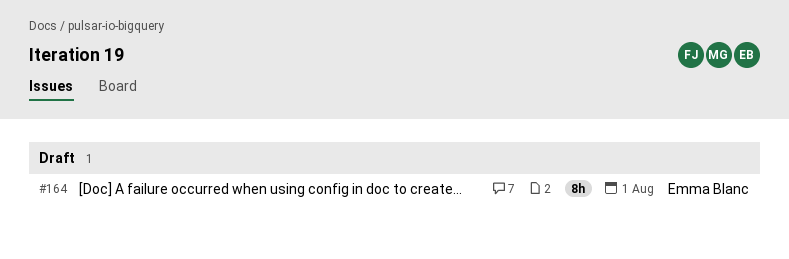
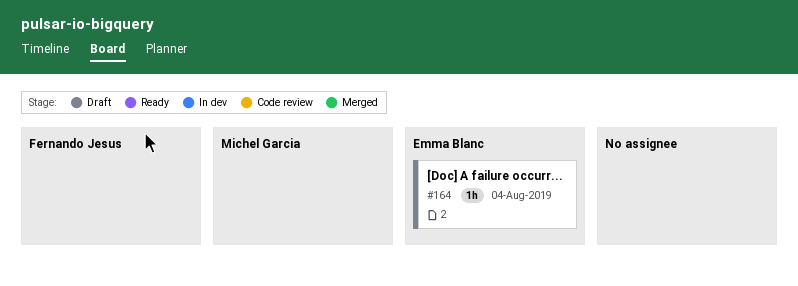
#164, estimate: 8h -> 1h
#164, due: Aug 1 -> Aug 4

